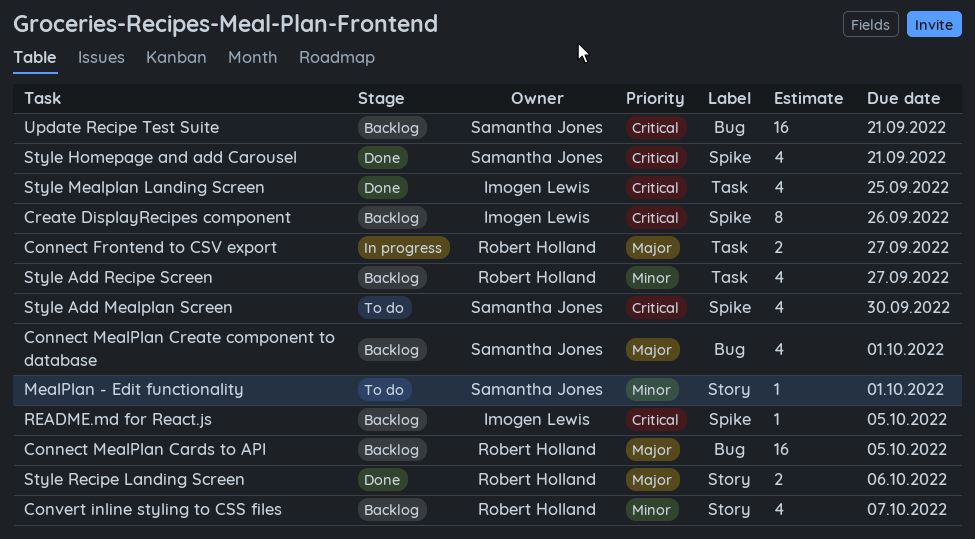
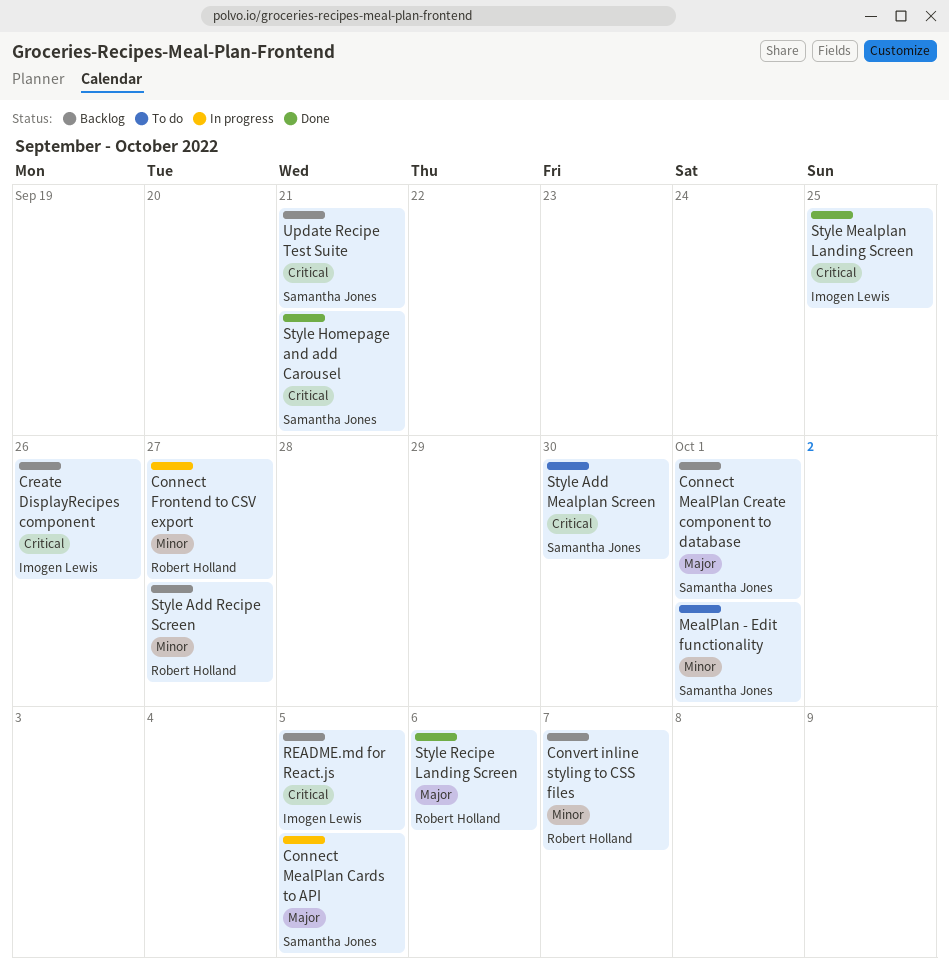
Connect Frontend to CSV export, priority: Major -> Minor
Connect MealPlan Cards to API, status: Backlog -> In progress
Connect MealPlan Cards to API, owner: Robert Holland -> Samantha Jones

